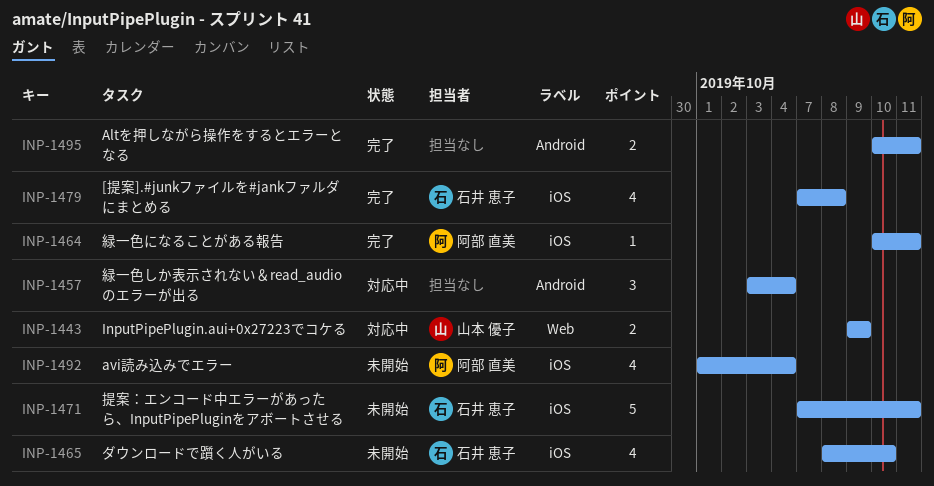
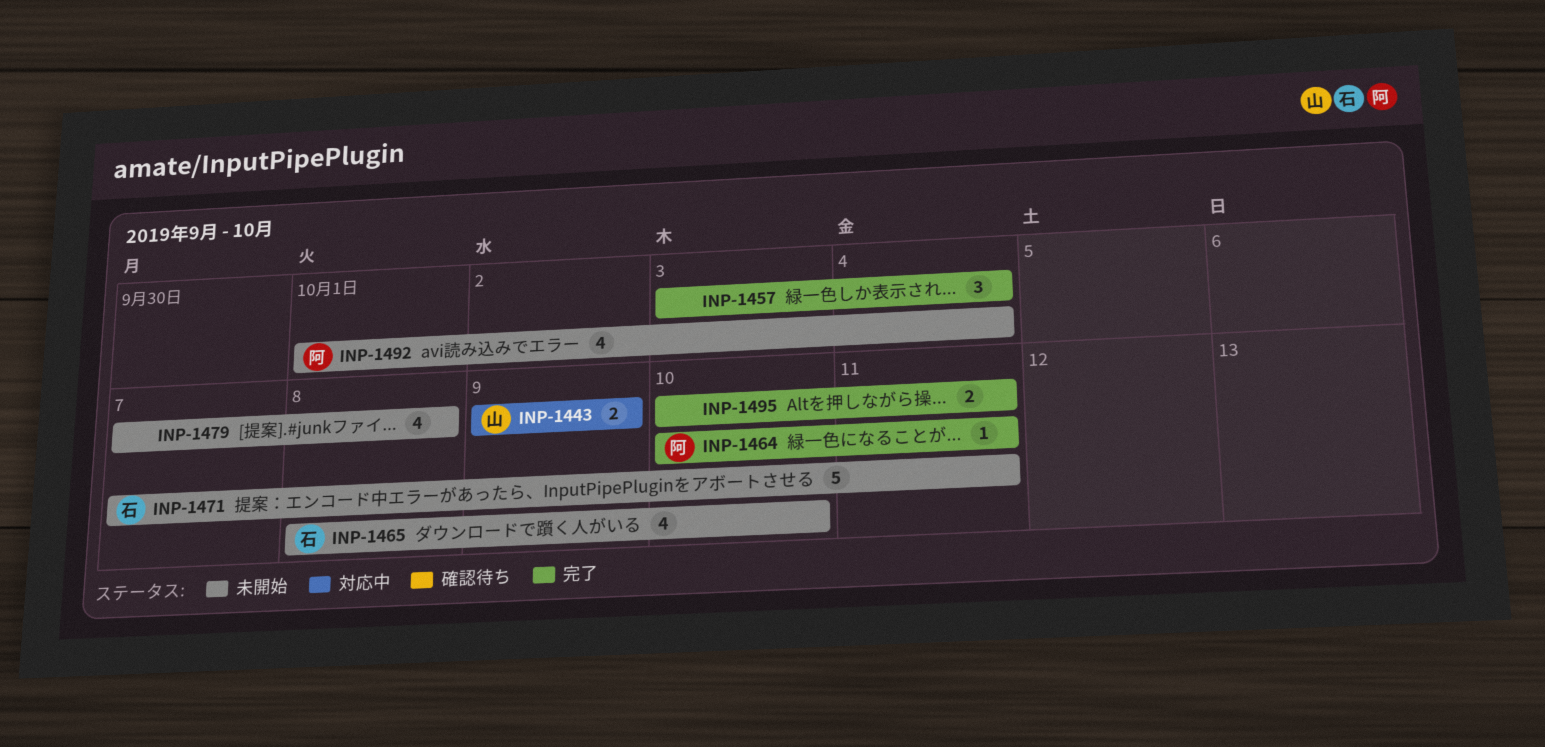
INP-1457, status: 対応中 -> 完了
INP-1479, status: 完了 -> 未開始
INP-1479, owner: 石井 恵子 -> none

